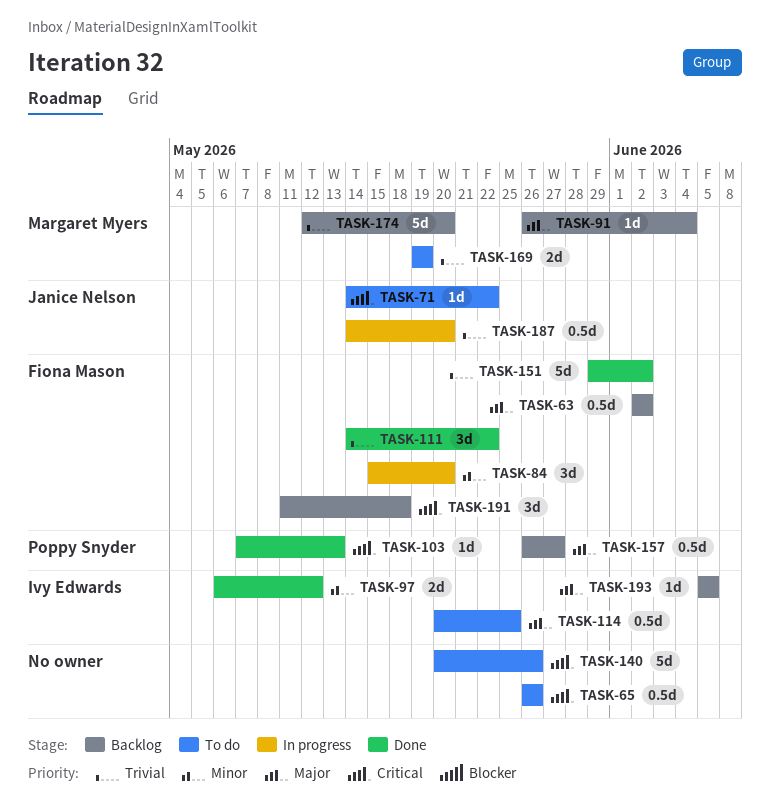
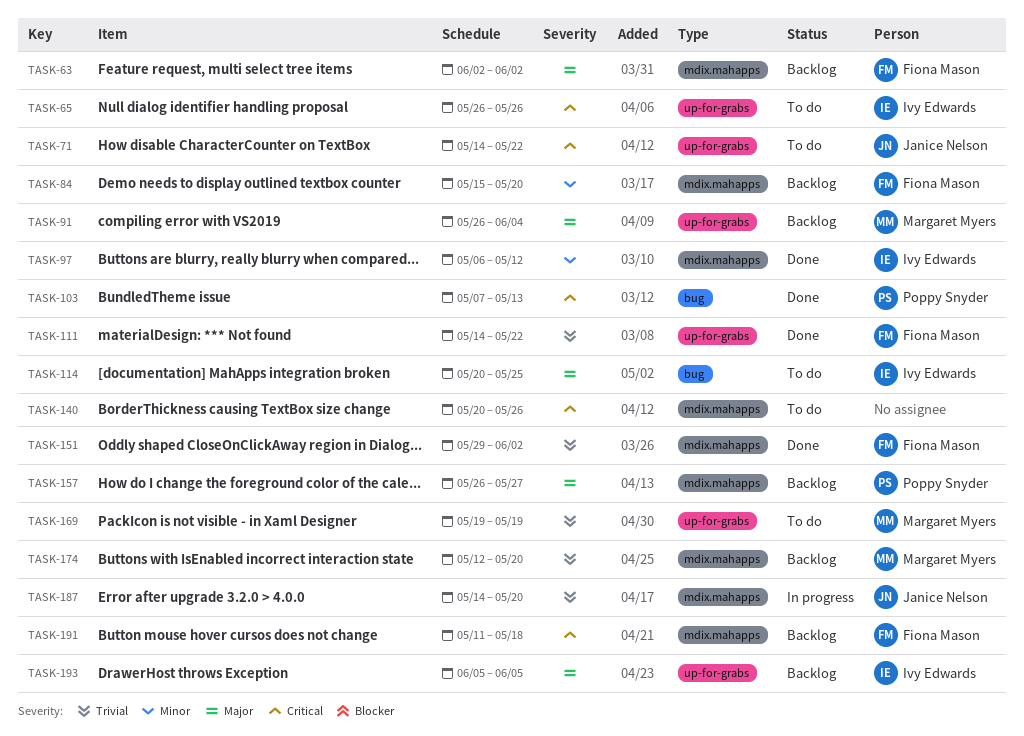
TASK-65, owner: none -> Ivy Edwards
TASK-84, status: In progress -> Backlog

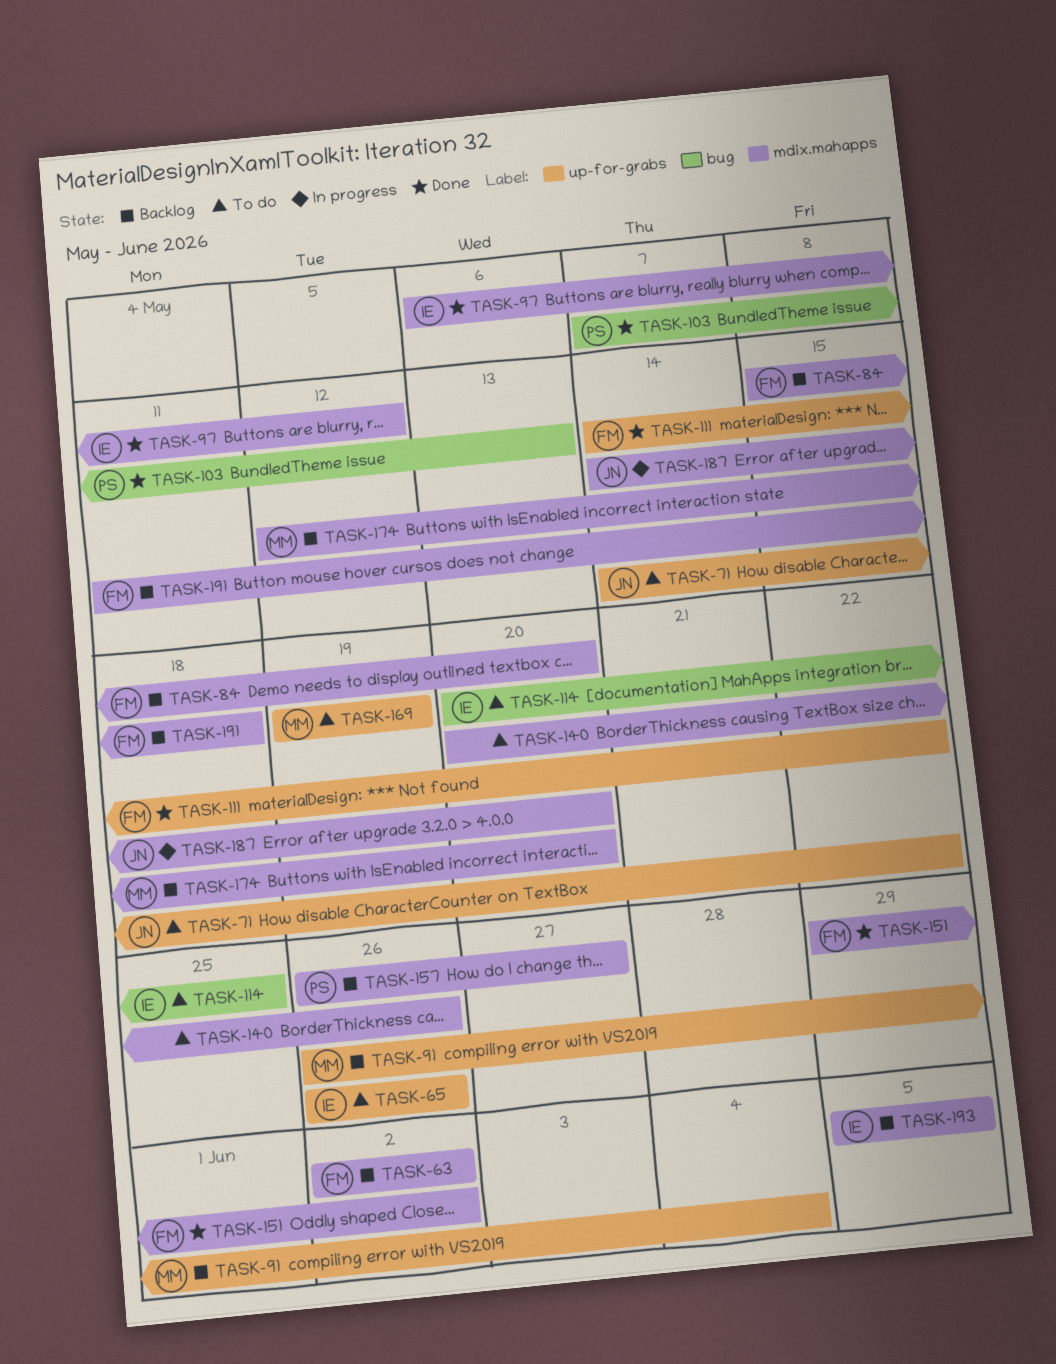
TASK-193, label: up-for-grabs -> mdix.mahapps

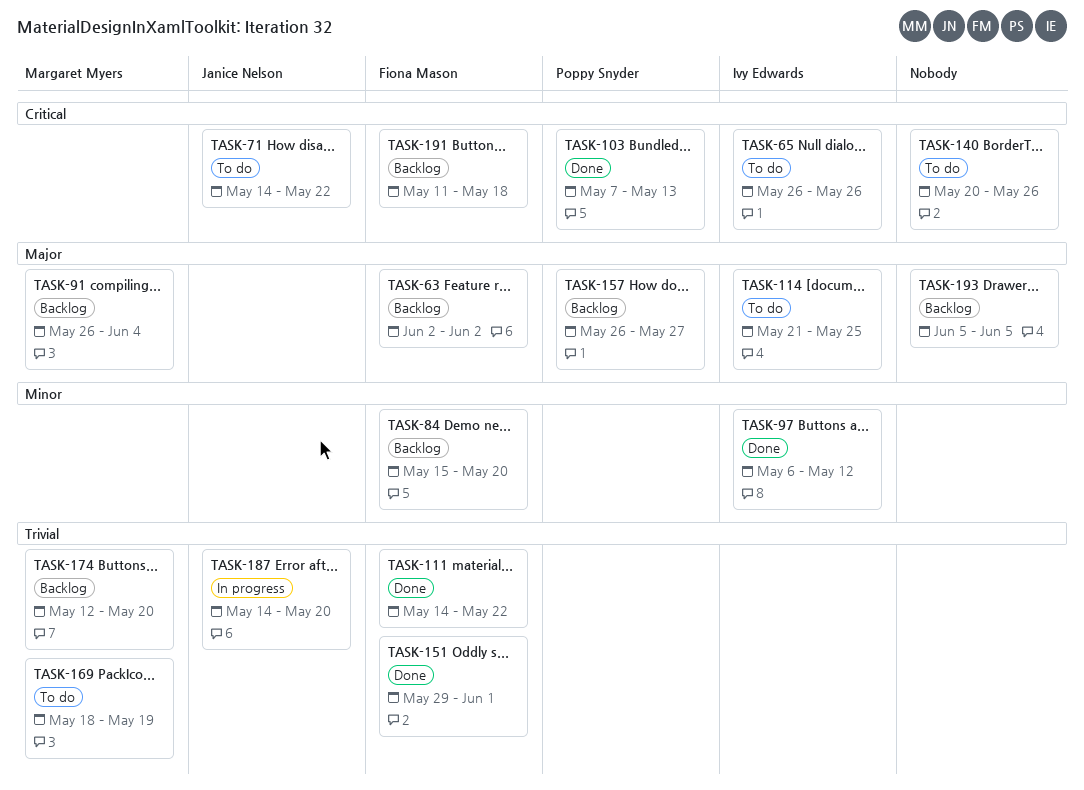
TASK-114, start: May 20 -> May 21
TASK-151, due: Jun 2 -> Jun 1
TASK-169, start: May 19 -> May 18
TASK-193, owner: Ivy Edwards -> none

